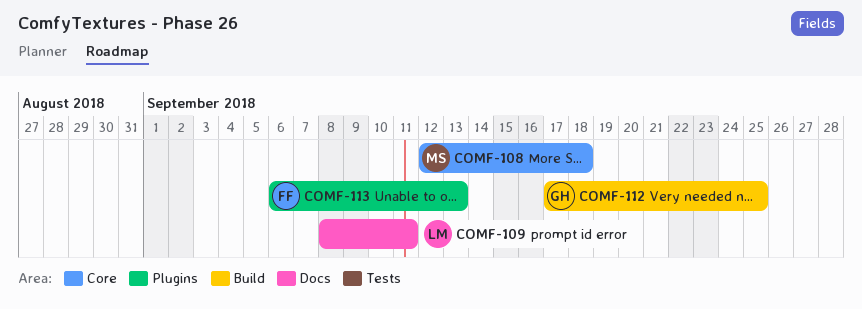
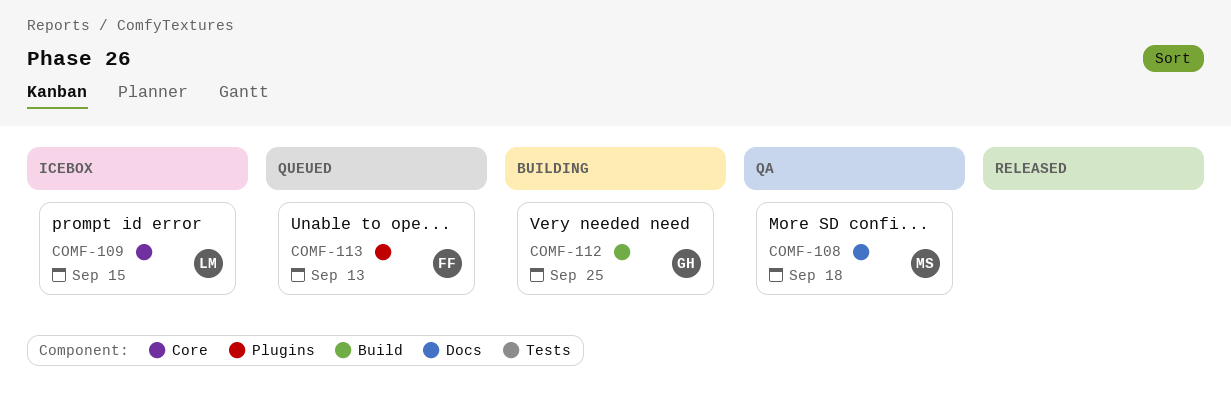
COMF-108, label: Core -> Docs
COMF-109, label: Docs -> Core
COMF-109, due: Sep 11 -> Sep 15

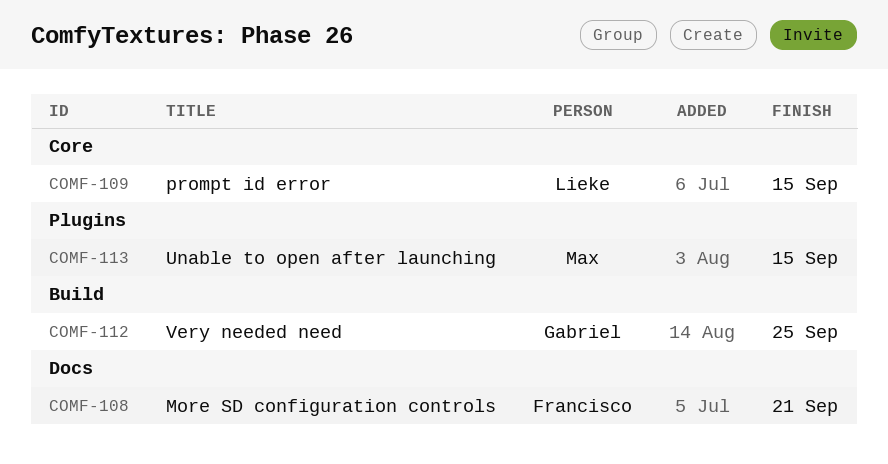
COMF-108, owner: Max -> Francisco
COMF-108, due: Sep 18 -> Sep 21
COMF-113, owner: Francisco -> Max
COMF-113, due: Sep 13 -> Sep 15

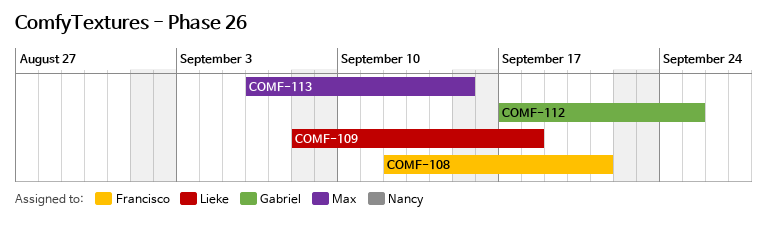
COMF-109, due: Sep 15 -> Sep 18

